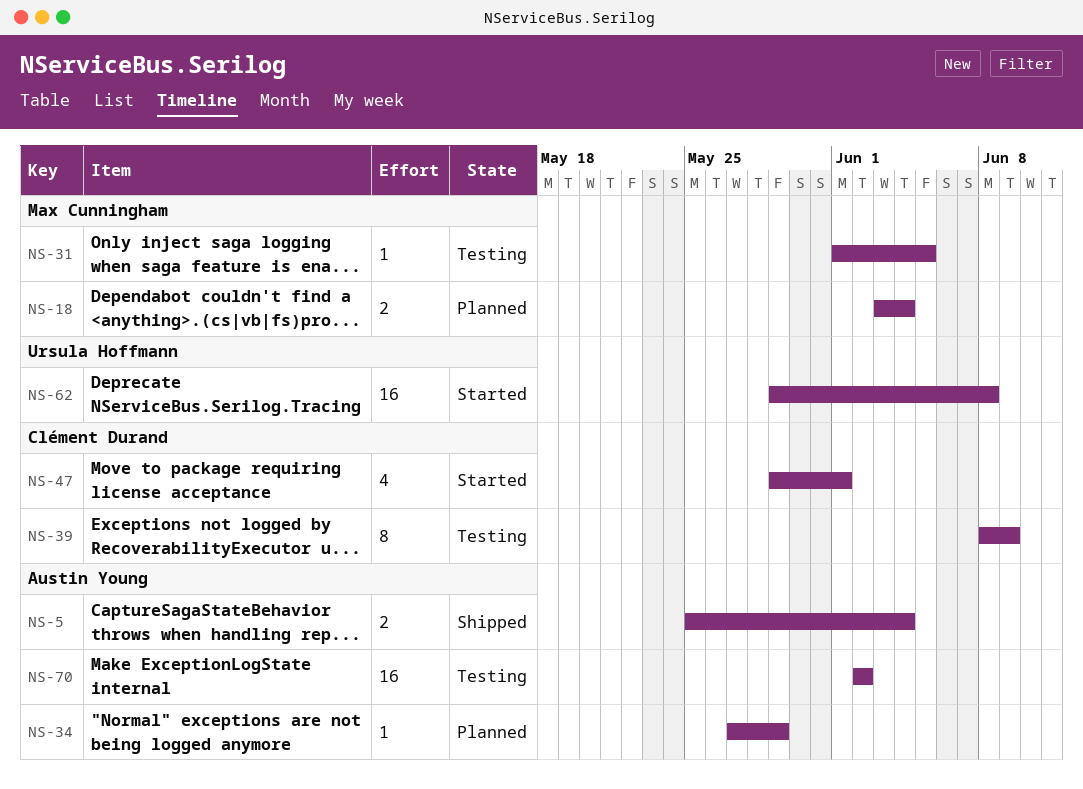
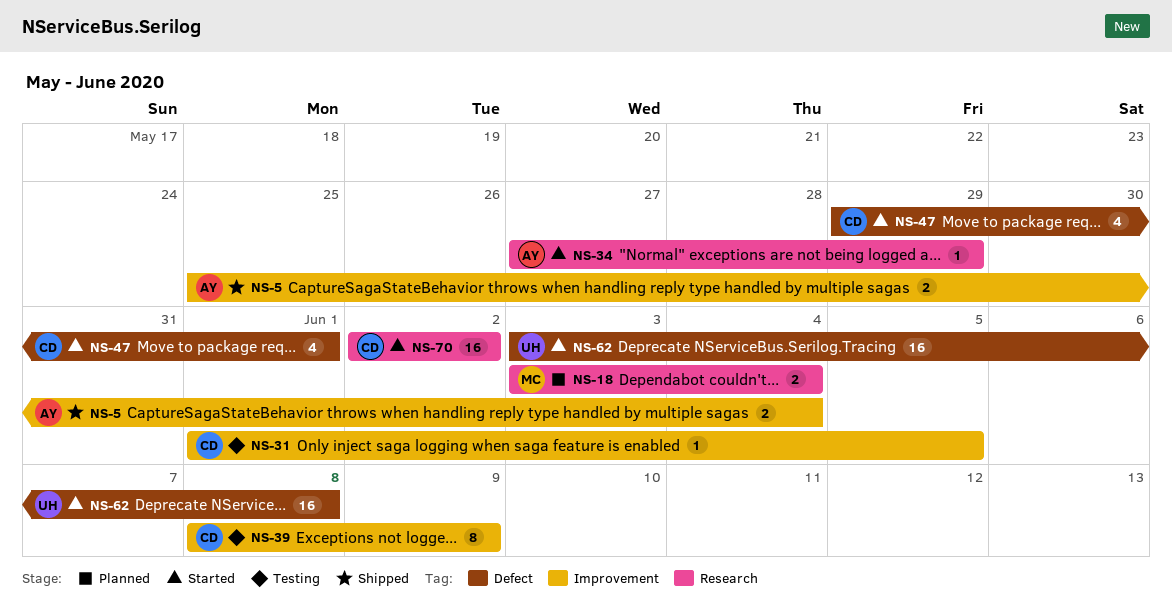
NS-31, owner: Max Cunningham -> Clément Durand
NS-34, status: Planned -> Started
NS-62, start: May 29 -> Jun 3
NS-70, status: Testing -> Started
NS-70, owner: Austin Young -> Clément Durand

